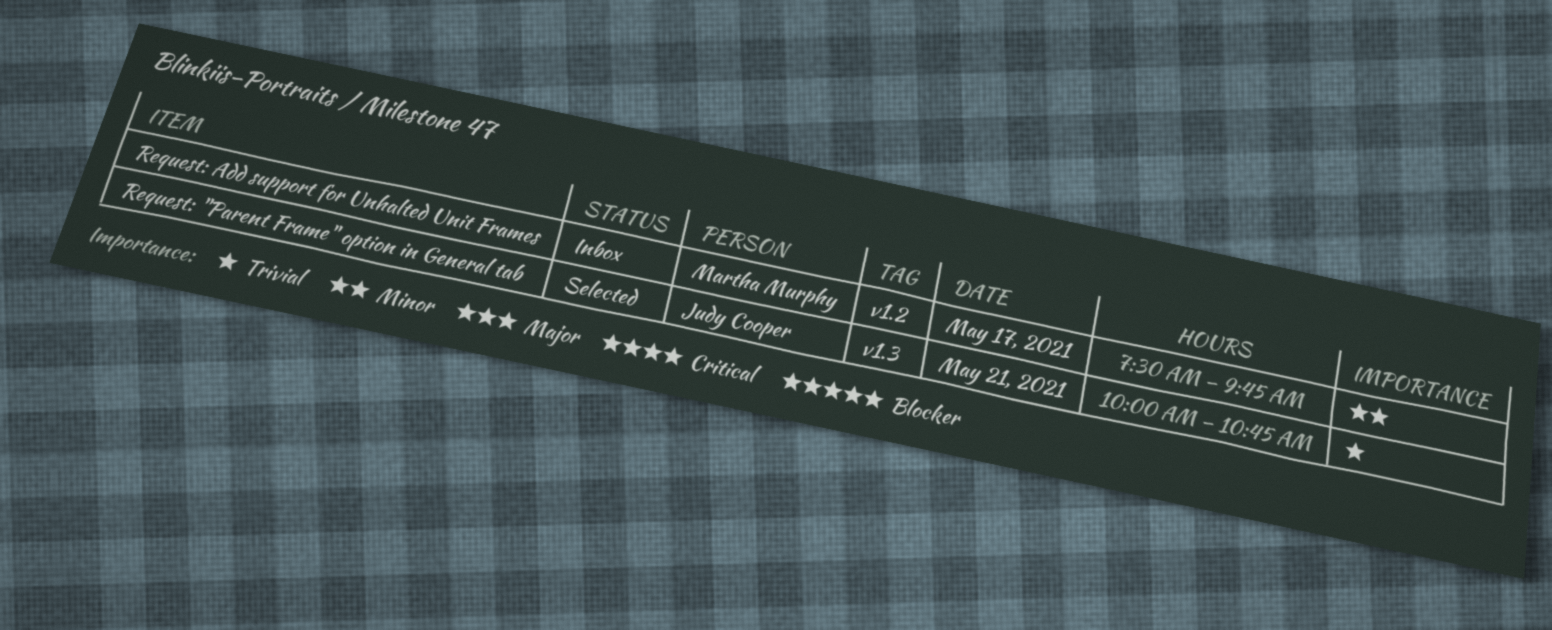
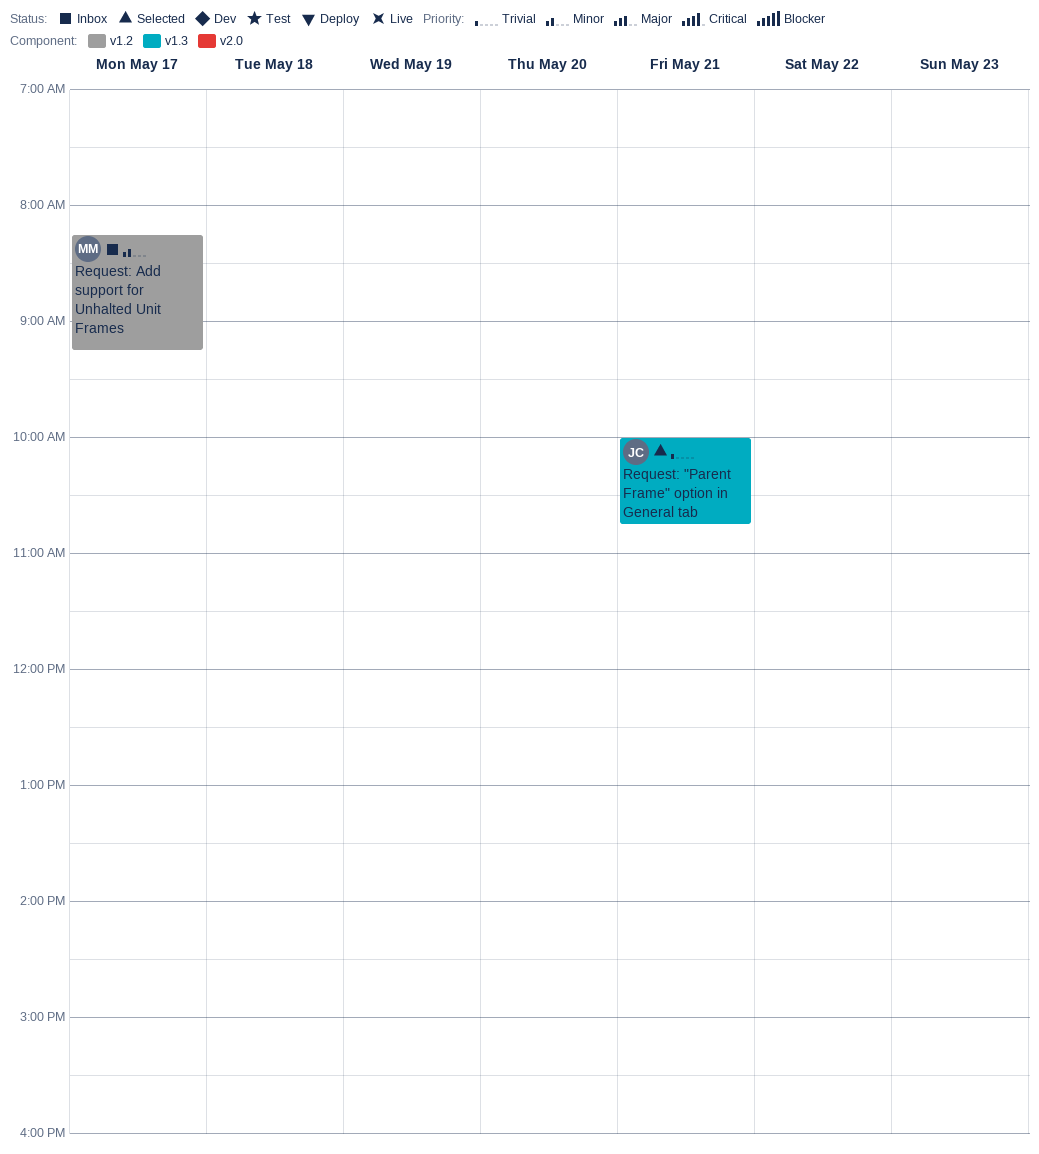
Request: Add support for Unhalted Unit Frames, begins: 07:30 -> 08:15
Request: Add support for Unhalted Unit Frames, ends: 09:45 -> 09:15

